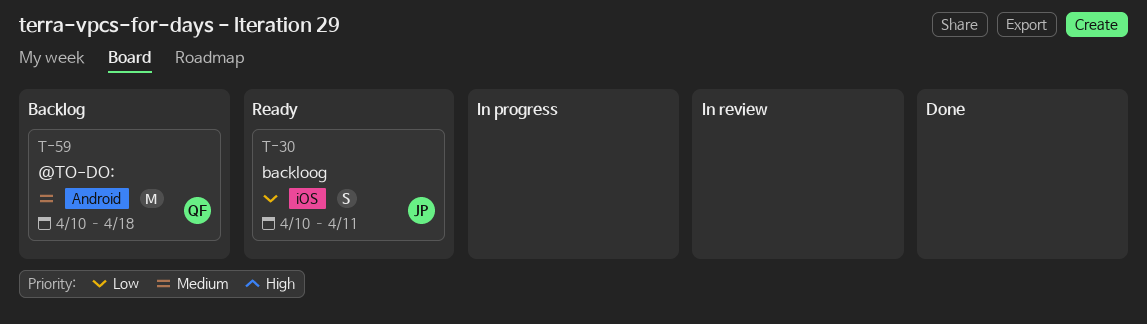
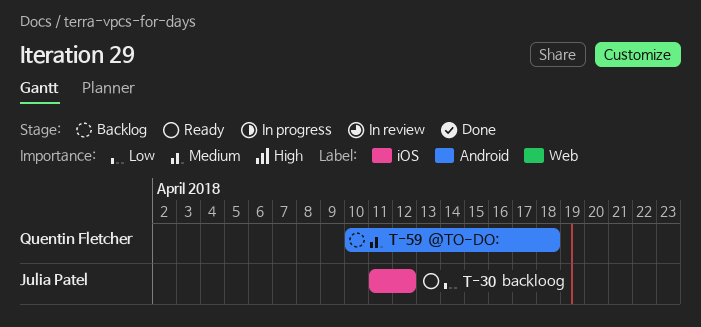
T-30, start: Apr 10 -> Apr 11
T-30, due: Apr 11 -> Apr 12

